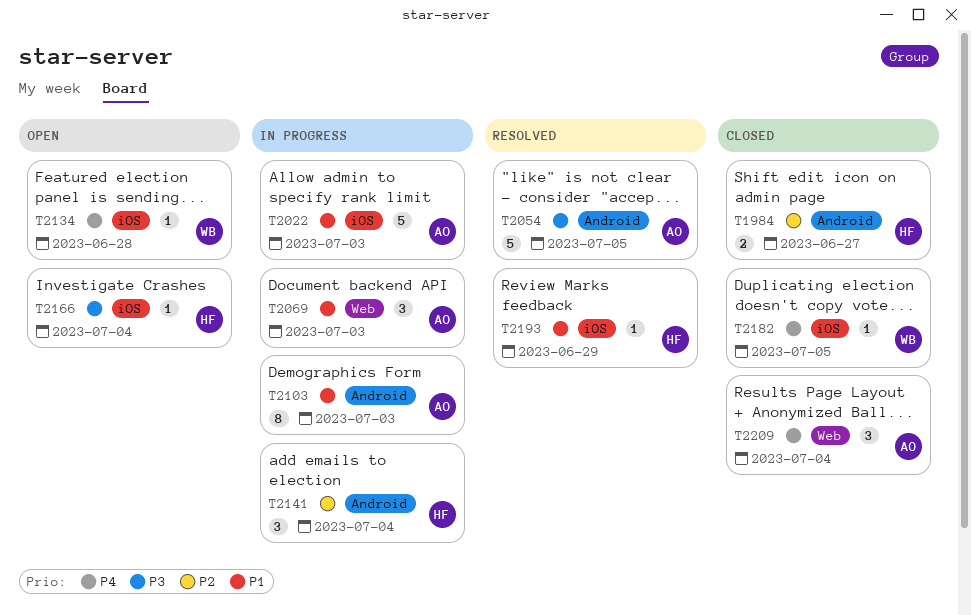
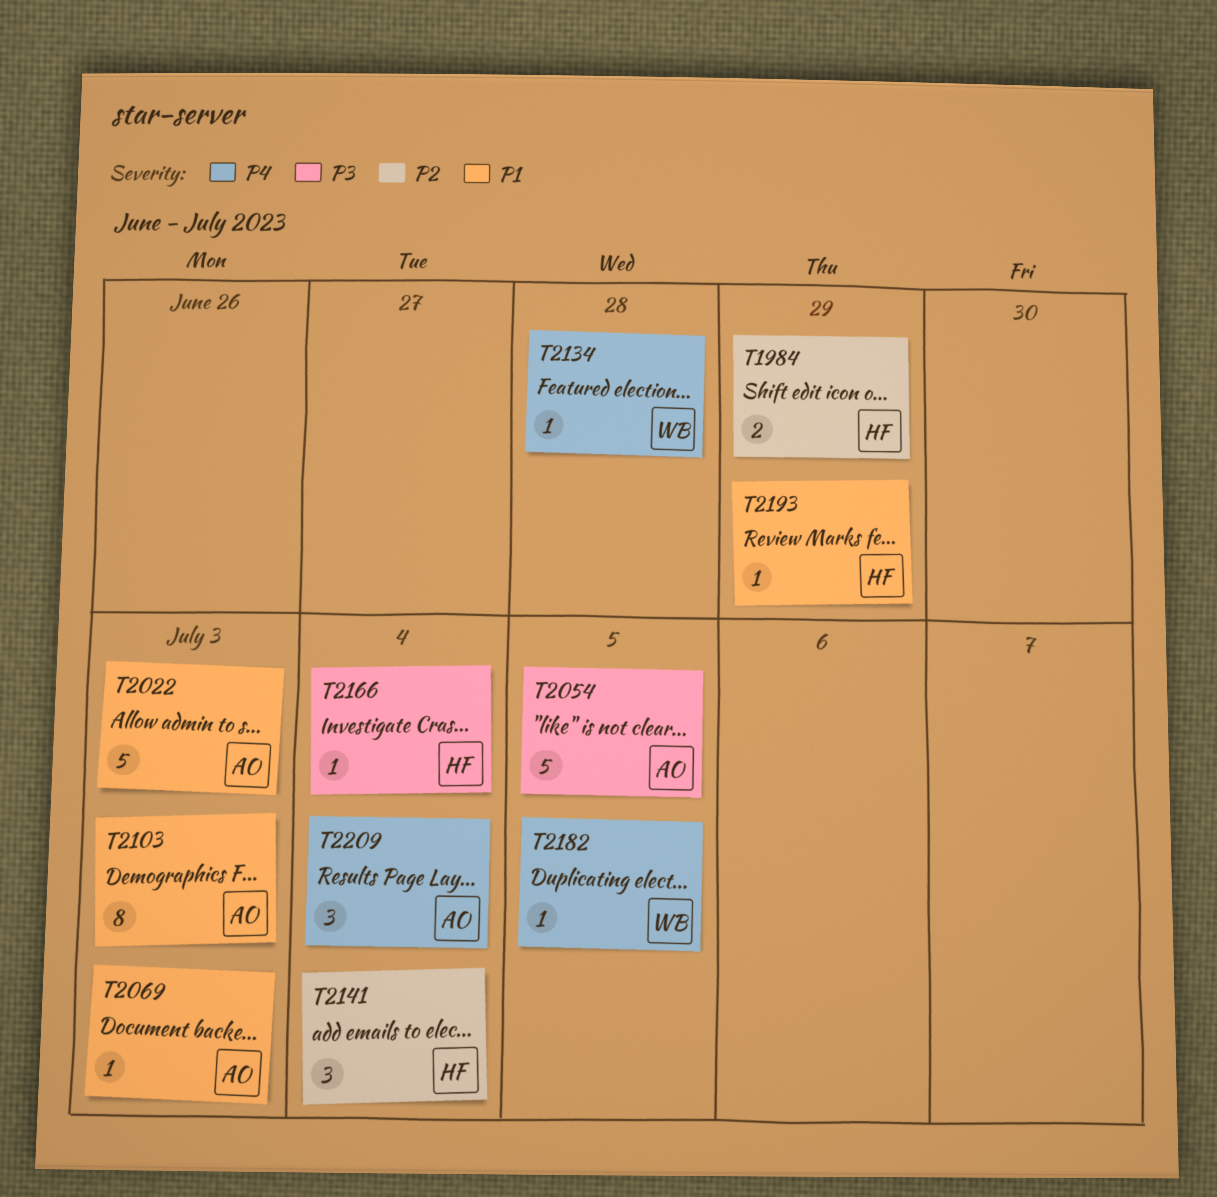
T1984, due: Jun 27 -> Jun 29
T2069, estimate: 3 -> 1

